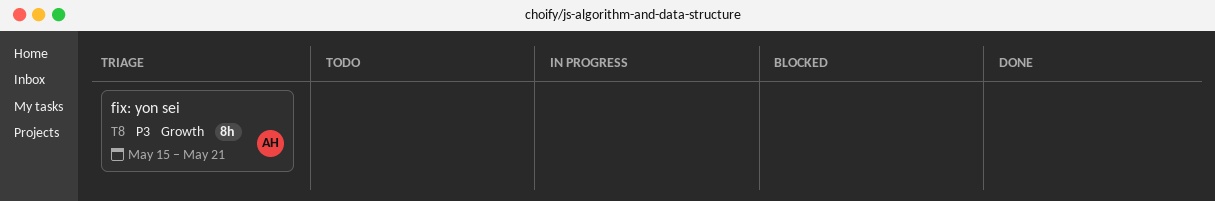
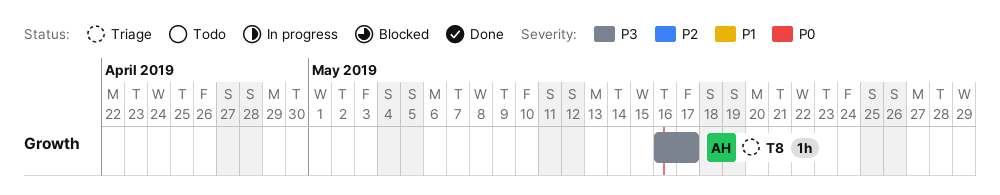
T8, estimate: 8h -> 1h
T8, start: May 15 -> May 16
T8, due: May 21 -> May 17

